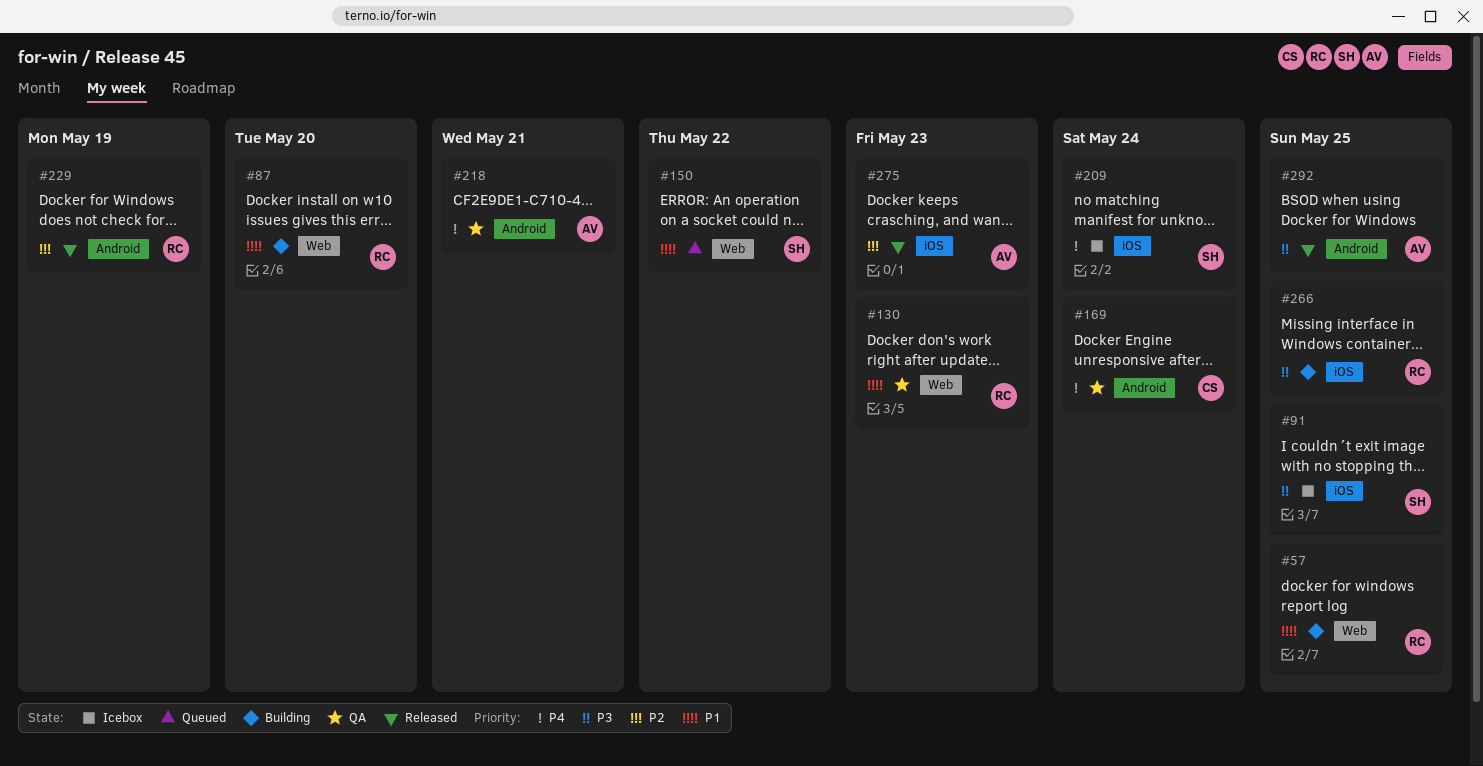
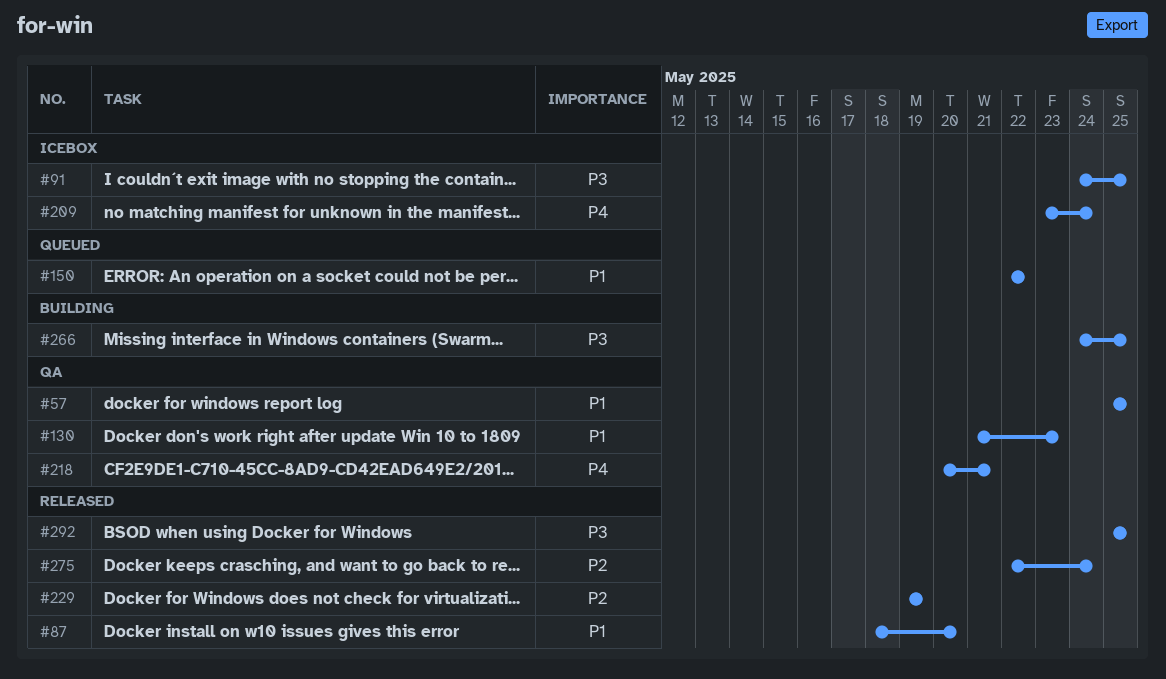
#57, status: Building -> QA
#87, status: Building -> Released
#169: present -> none
#275, due: May 23 -> May 24

